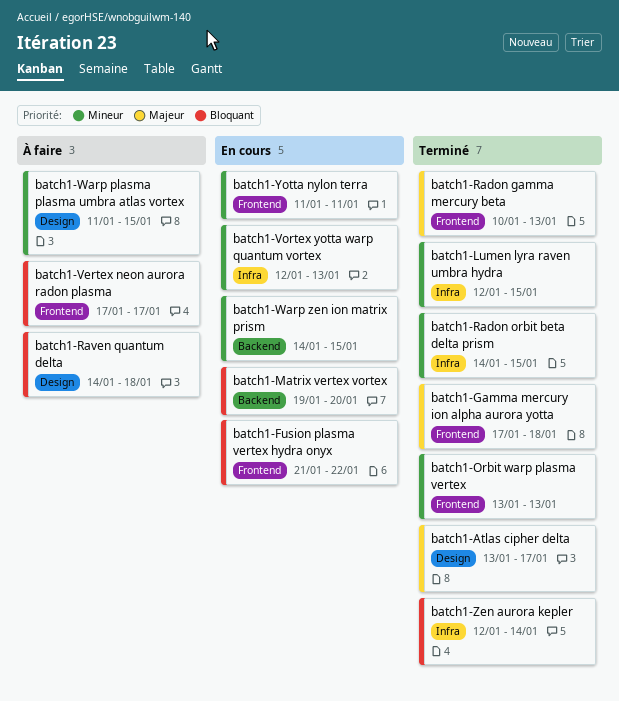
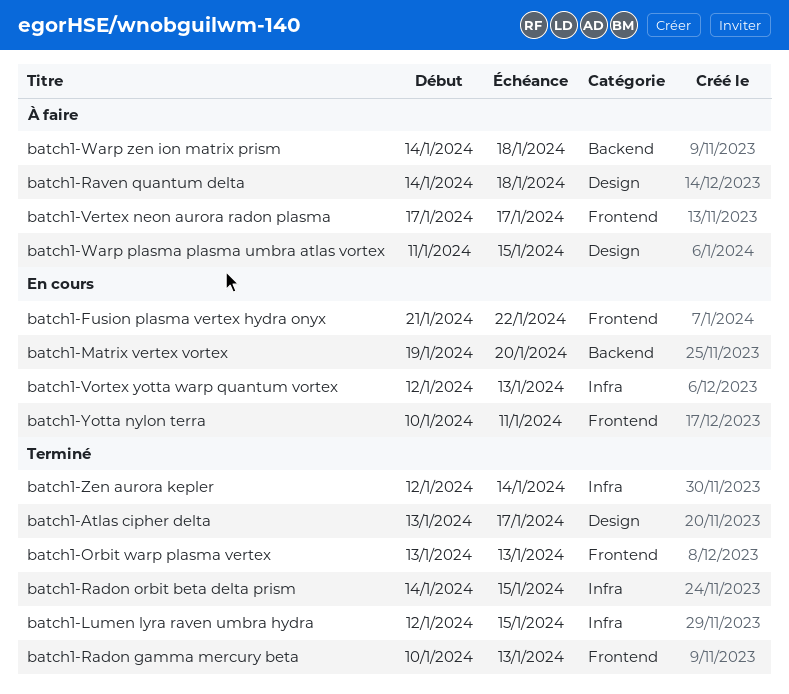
batch1-Gamma mercury ion alpha aurora yotta: present -> none
batch1-Warp zen ion matrix prism, status: En cours -> À faire
batch1-Warp zen ion matrix prism, due: Jan 15 -> Jan 18
batch1-Yotta nylon terra, start: Jan 11 -> Jan 10

